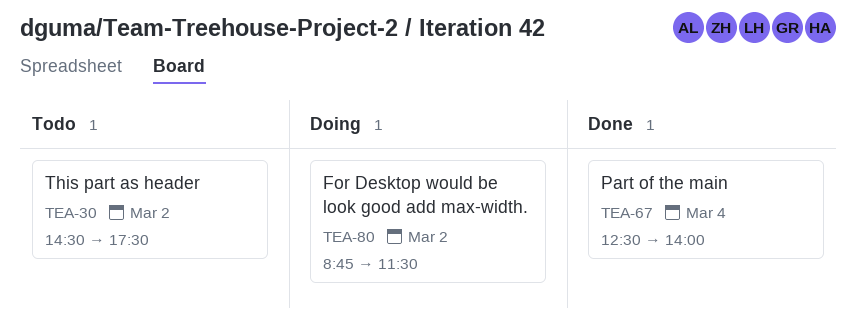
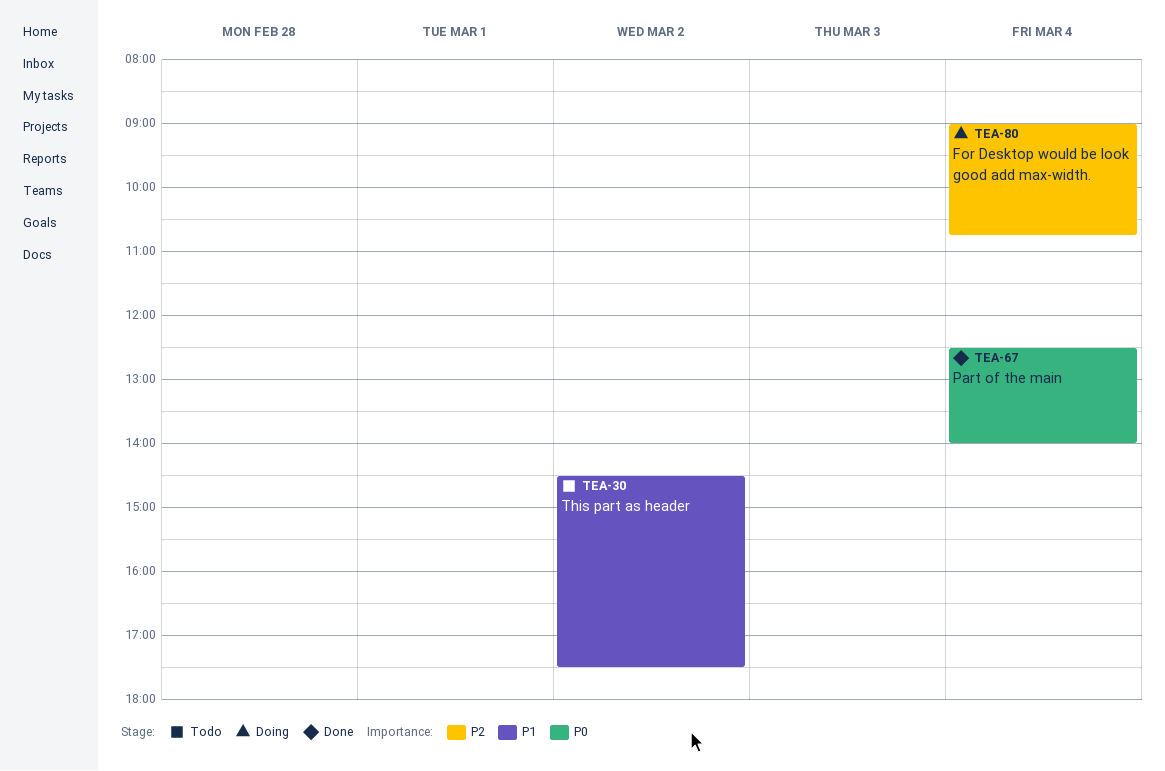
TEA-80, day: Mar 2 -> Mar 4
TEA-80, begins: 08:45 -> 09:00
TEA-80, ends: 11:30 -> 10:45

